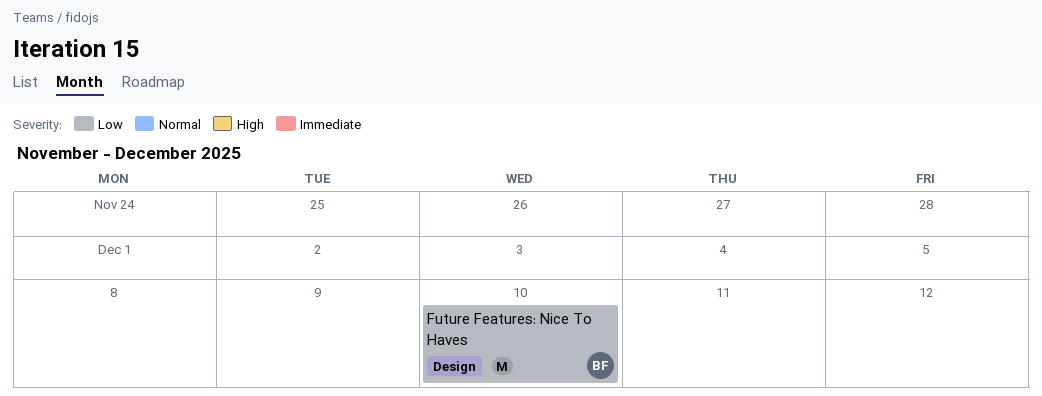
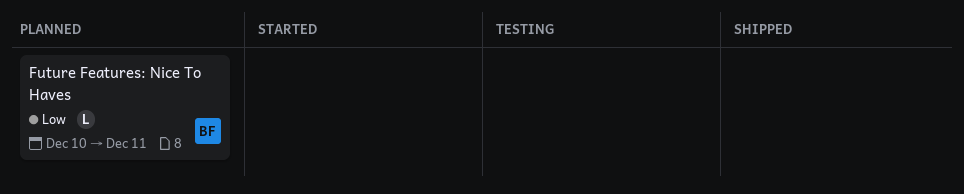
Future Features: Nice To Haves, estimate: M -> L
Future Features: Nice To Haves, due: Dec 10 -> Dec 11

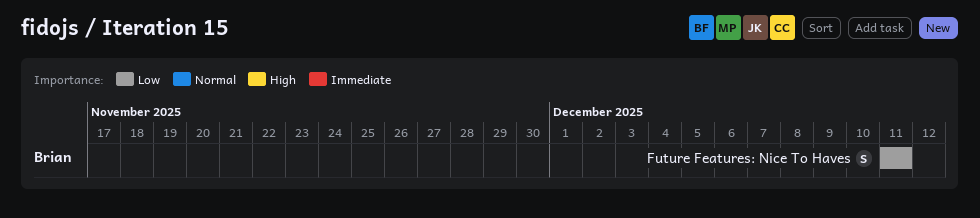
Future Features: Nice To Haves, estimate: L -> S
Future Features: Nice To Haves, start: Dec 10 -> Dec 11

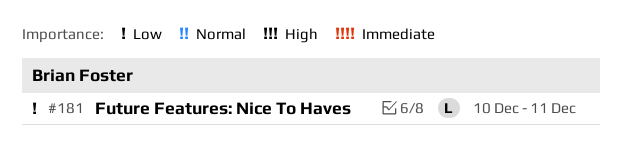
Future Features: Nice To Haves, estimate: S -> L
Future Features: Nice To Haves, start: Dec 11 -> Dec 10

